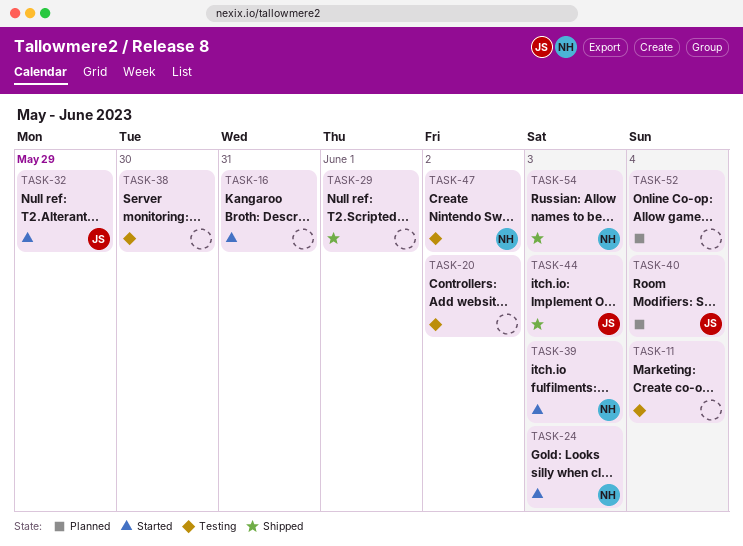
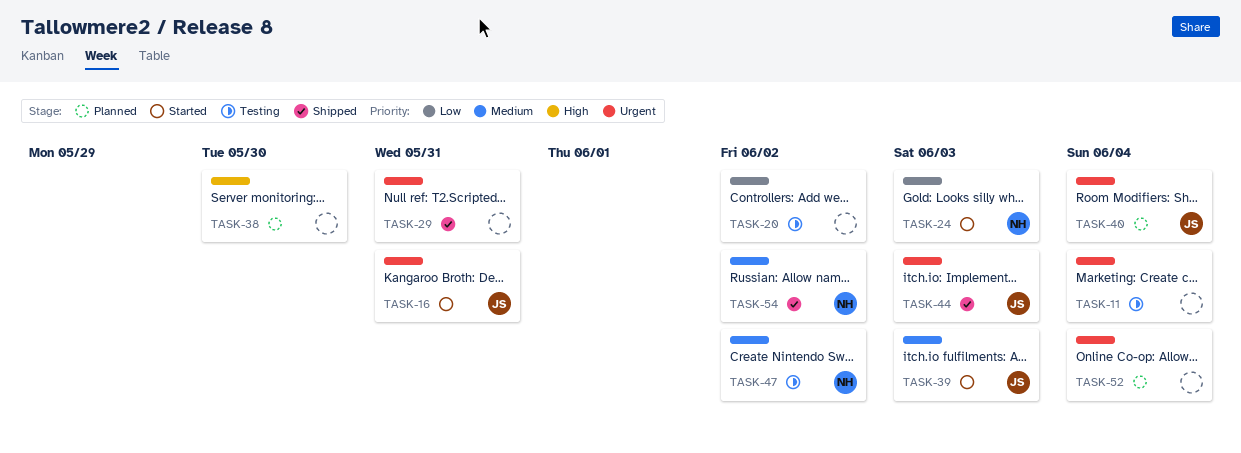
TASK-16, owner: none -> JS
TASK-29, due: Jun 1 -> May 31
TASK-32: present -> none
TASK-38, status: Testing -> Planned
TASK-39, owner: NH -> JS
TASK-54, due: Jun 3 -> Jun 2

